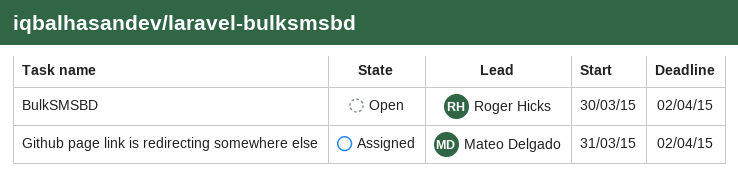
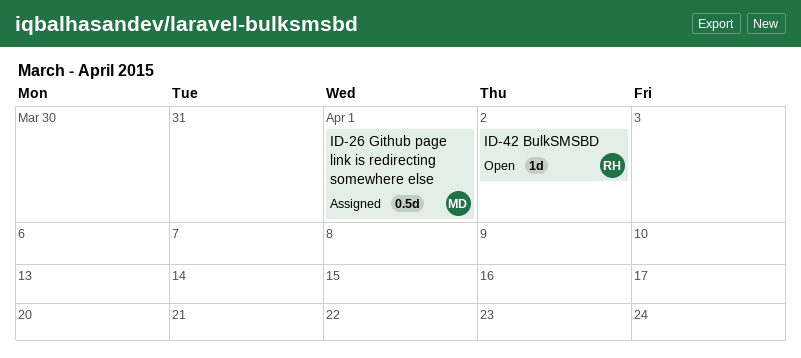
Github page link is redirecting somewhere else, due: Apr 2 -> Apr 1

